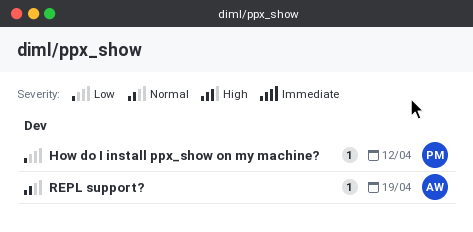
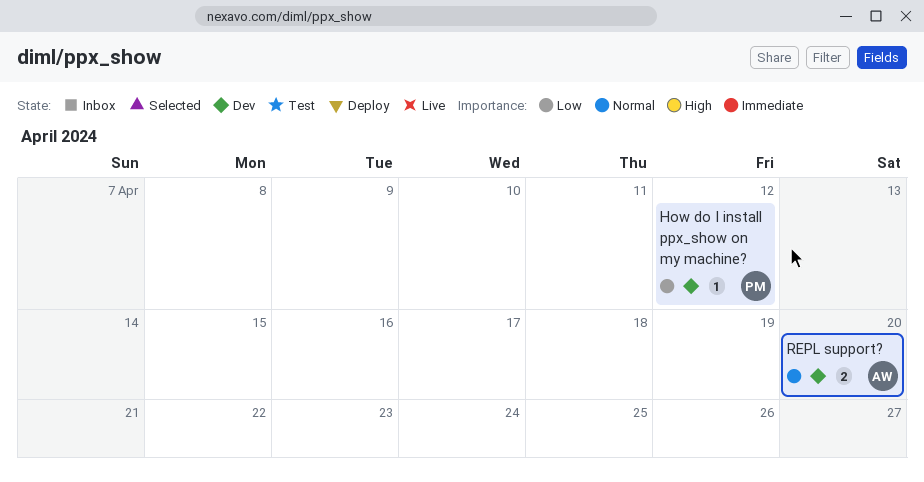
REPL support?, estimate: 1 -> 2
REPL support?, due: Apr 19 -> Apr 20

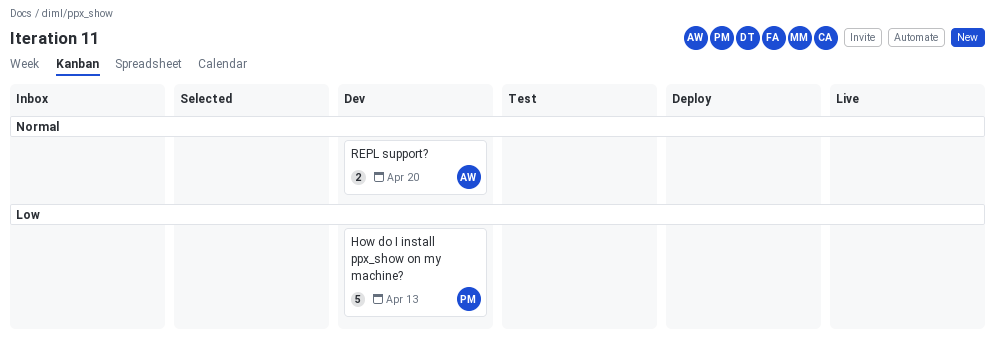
How do I install ppx_show on my machine?, estimate: 1 -> 5
How do I install ppx_show on my machine?, due: Apr 12 -> Apr 13

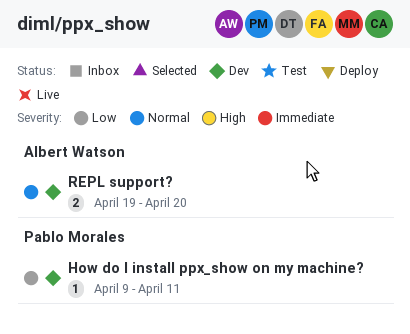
How do I install ppx_show on my machine?, estimate: 5 -> 1
How do I install ppx_show on my machine?, due: Apr 13 -> Apr 11

